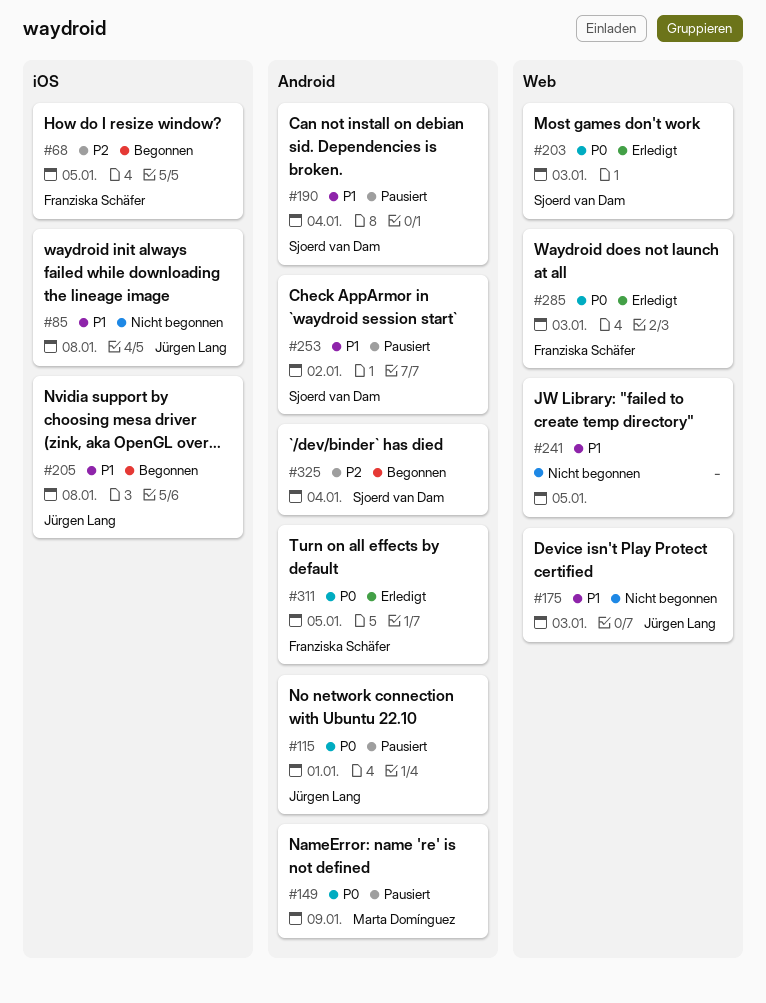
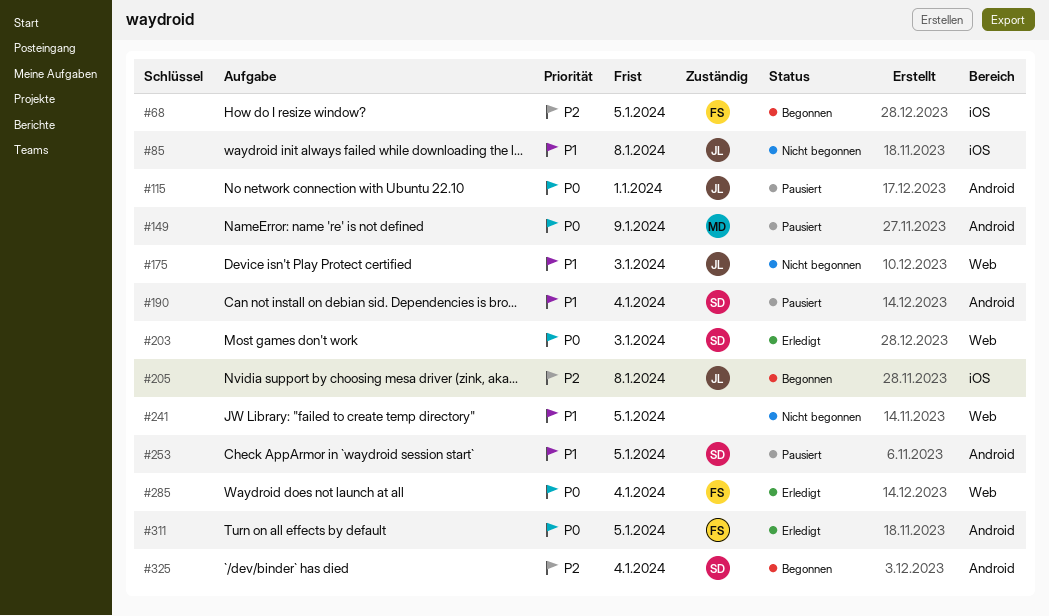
#205, priority: P1 -> P2
#253, due: Jan 2 -> Jan 5
#285, due: Jan 3 -> Jan 4

